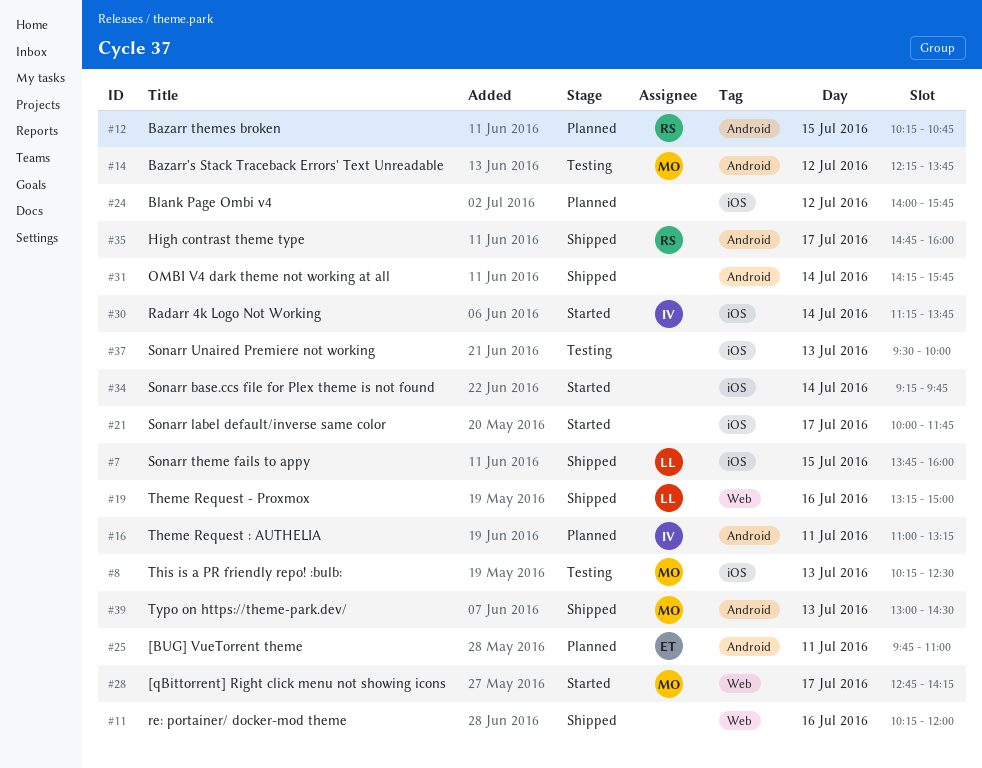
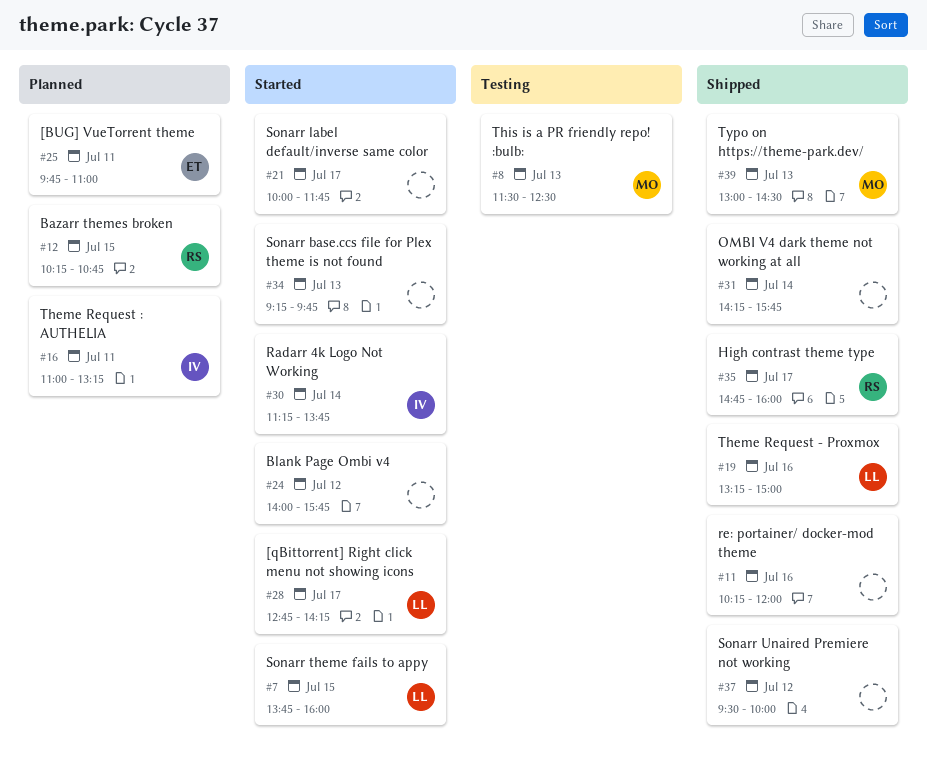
#7, status: Shipped -> Started
#8, begins: 10:15 -> 11:30
#14: present -> none
#24, status: Planned -> Started
#28, owner: MO -> LL
#34, day: Jul 14 -> Jul 13
#37, status: Testing -> Shipped
#37, day: Jul 13 -> Jul 12

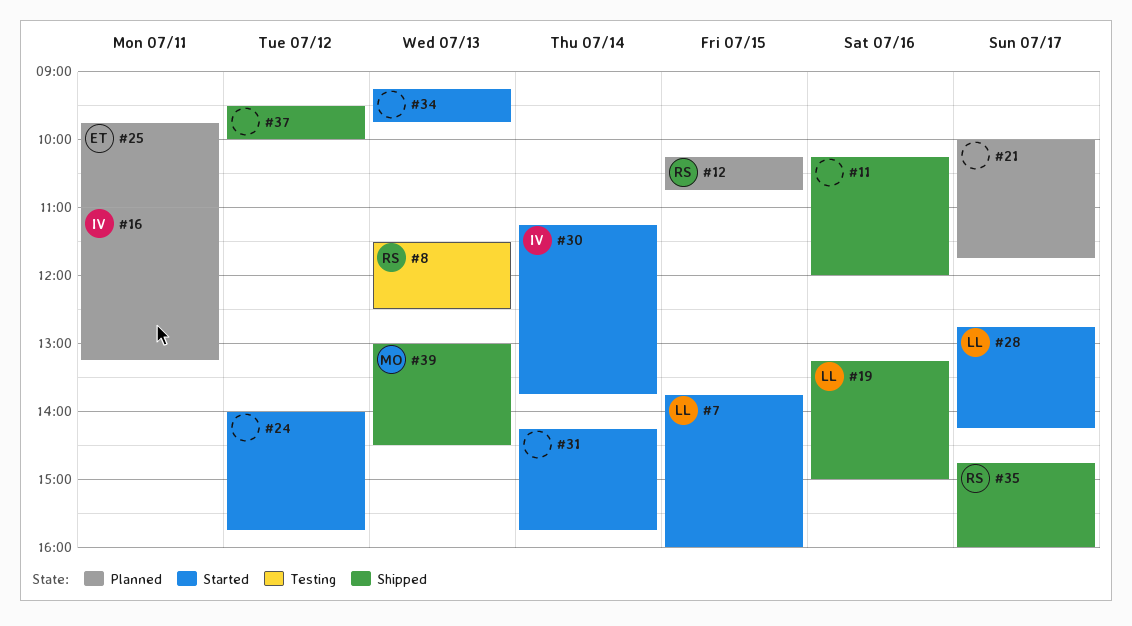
#8, owner: MO -> RS
#21, status: Started -> Planned
#31, status: Shipped -> Started

